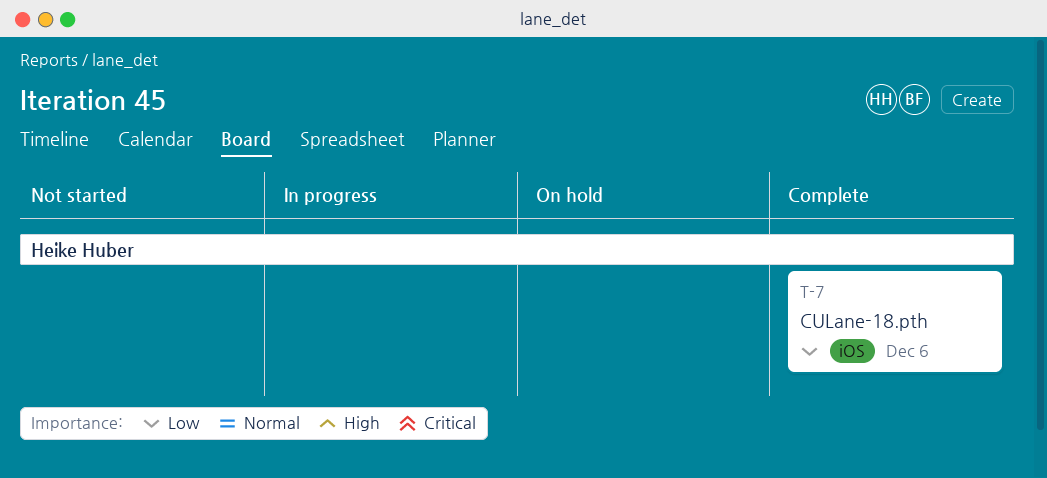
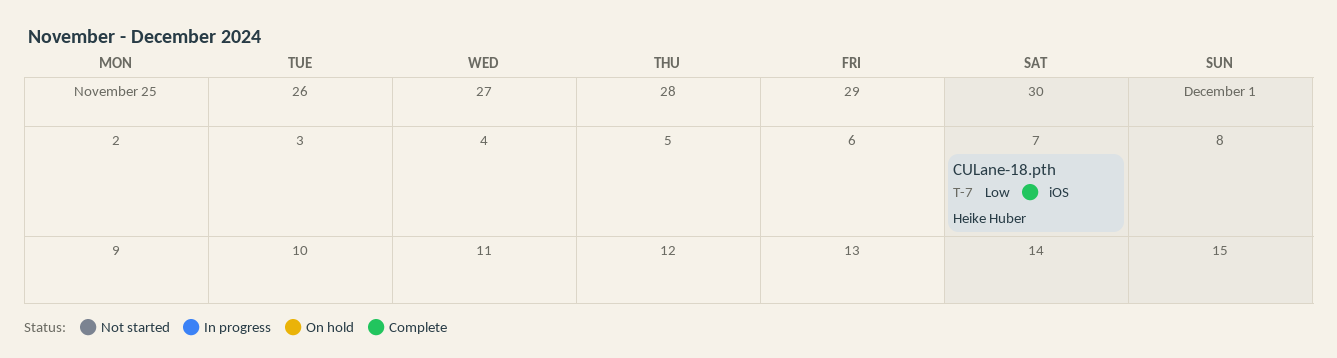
T-7, due: Dec 6 -> Dec 7

